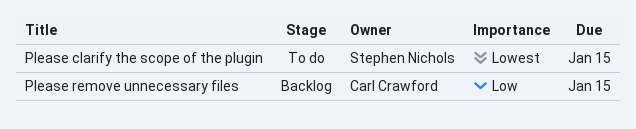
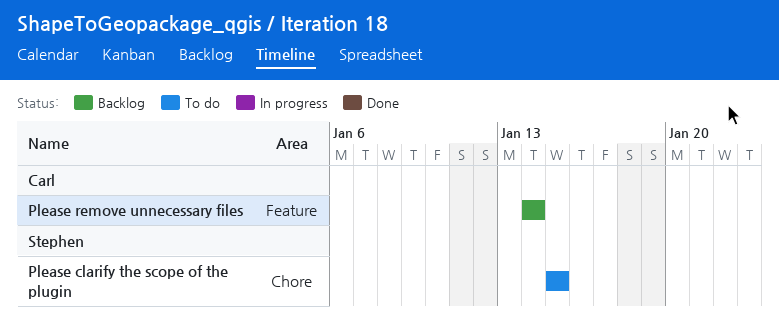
Please remove unnecessary files, due: Jan 15 -> Jan 14

